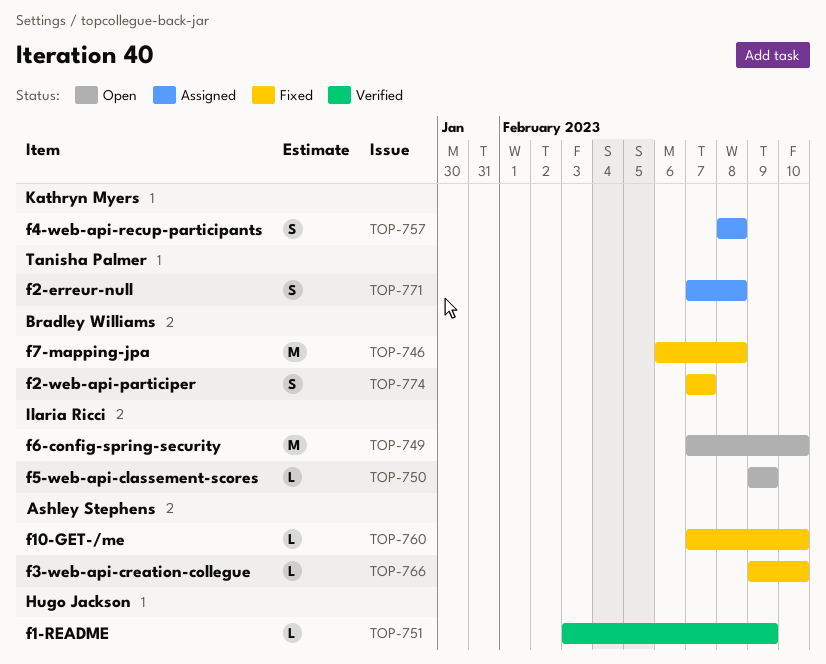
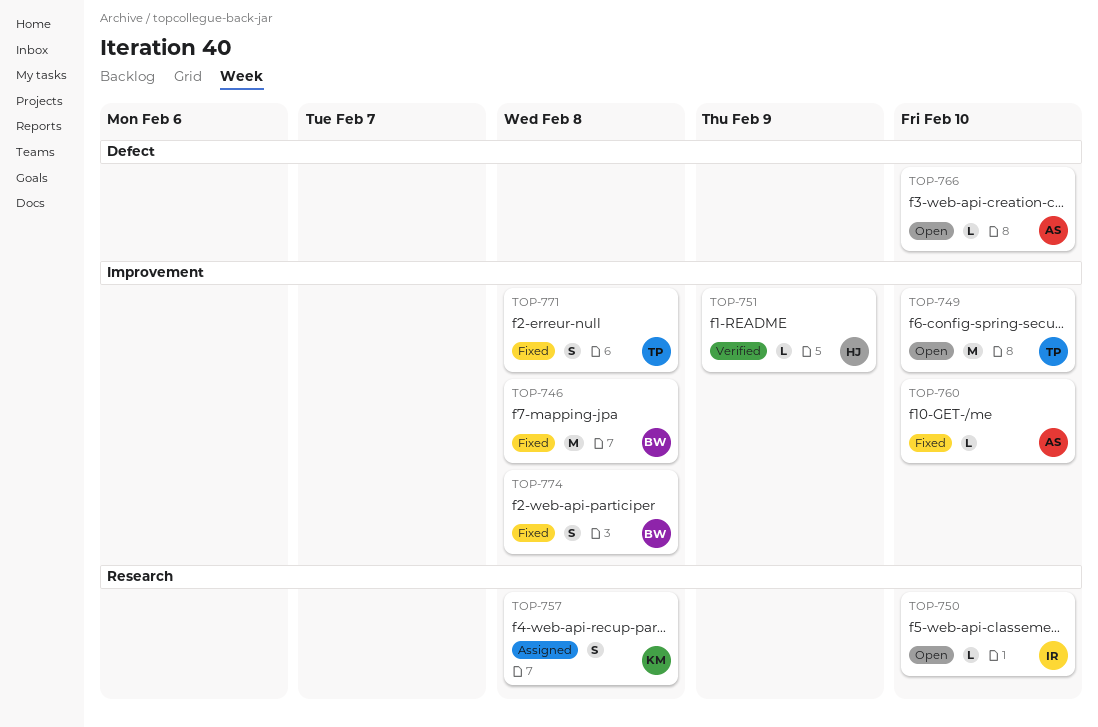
TOP-749, owner: Ilaria Ricci -> Tanisha Palmer
TOP-750, due: Feb 9 -> Feb 10
TOP-766, status: Fixed -> Open
TOP-771, status: Assigned -> Fixed
TOP-774, due: Feb 7 -> Feb 8

